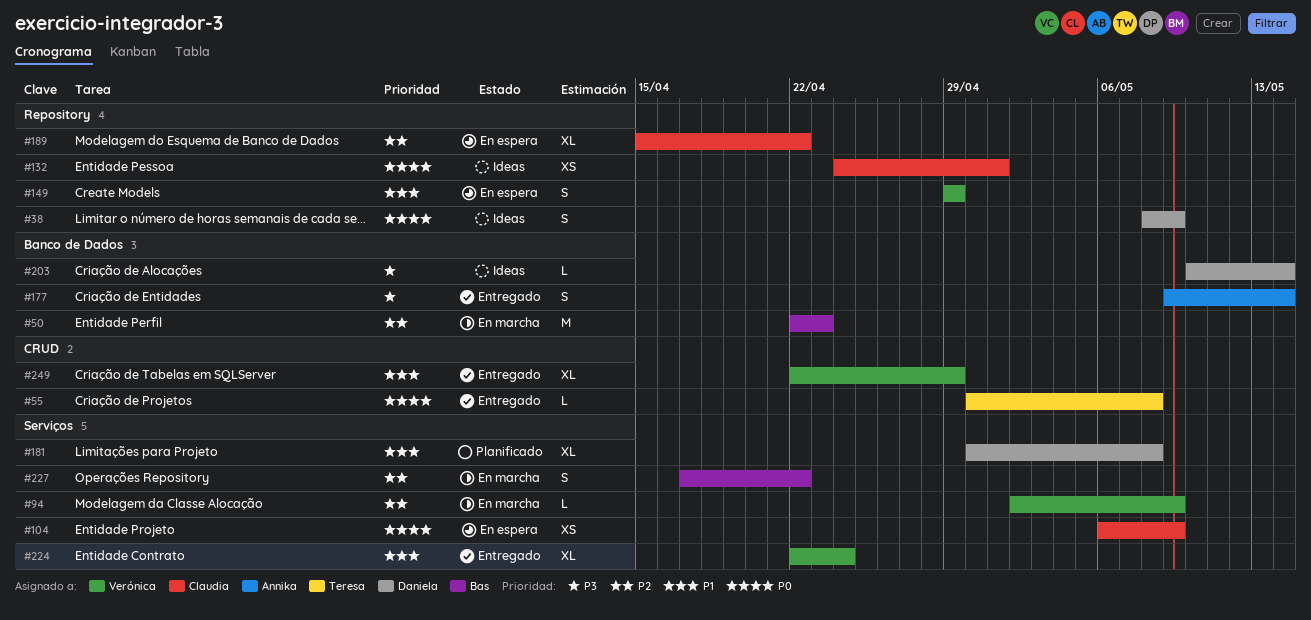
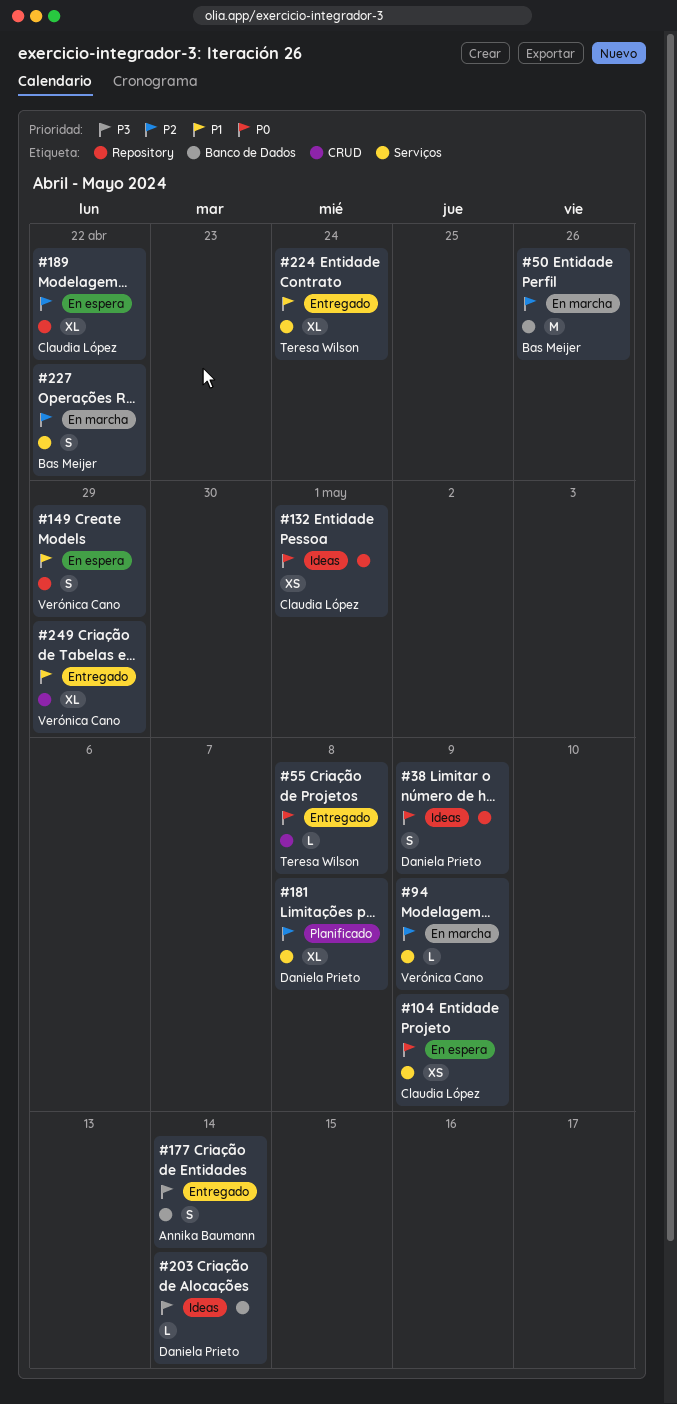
#50, due: Apr 23 -> Apr 26
#181, priority: P1 -> P2
#224, owner: Verónica Cano -> Teresa Wilson

